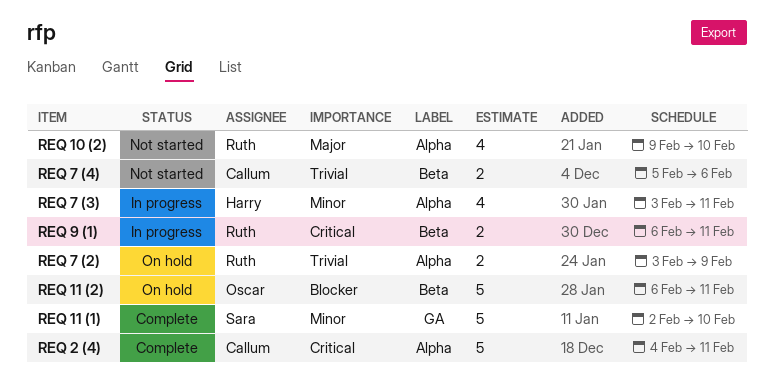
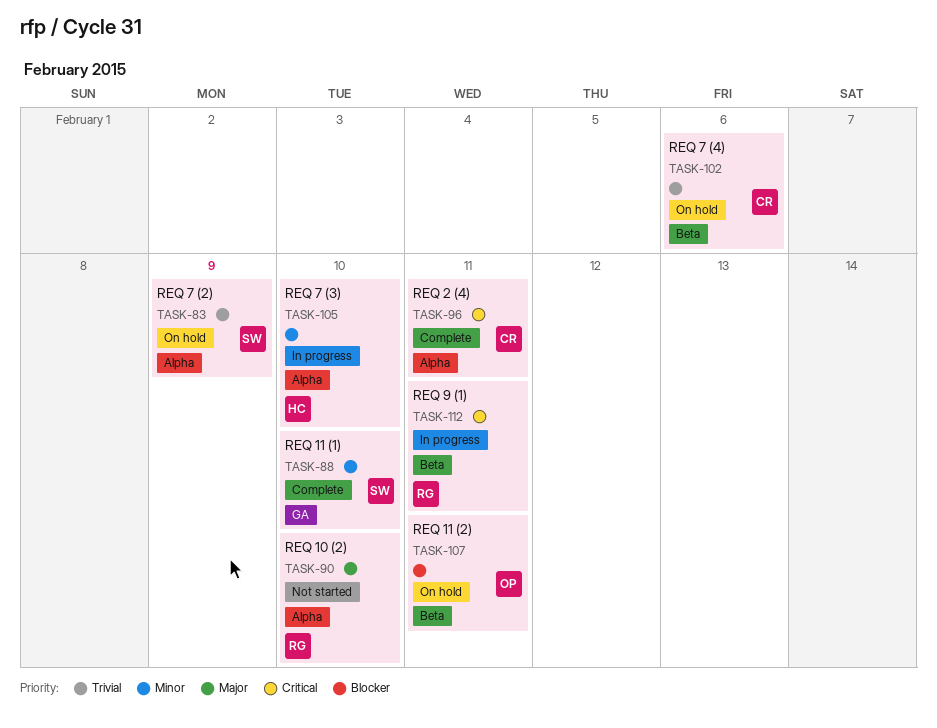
REQ 7 (2), owner: Ruth -> Sara
REQ 7 (3), due: Feb 11 -> Feb 10
REQ 7 (4), status: Not started -> On hold

